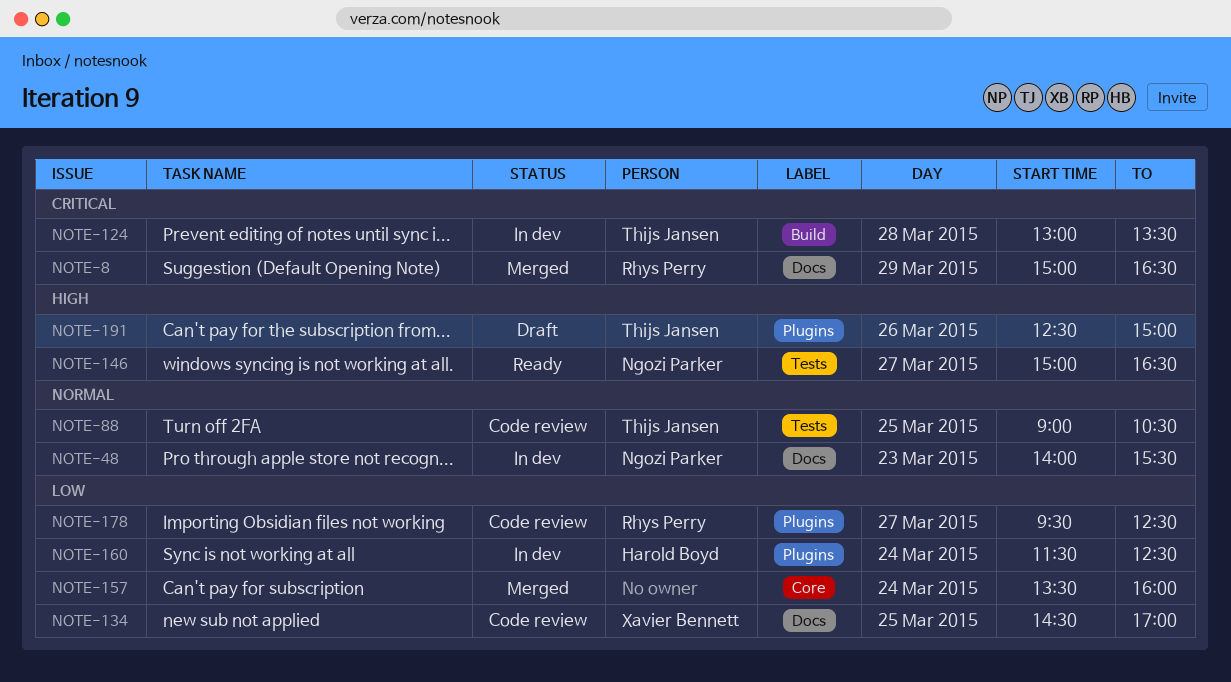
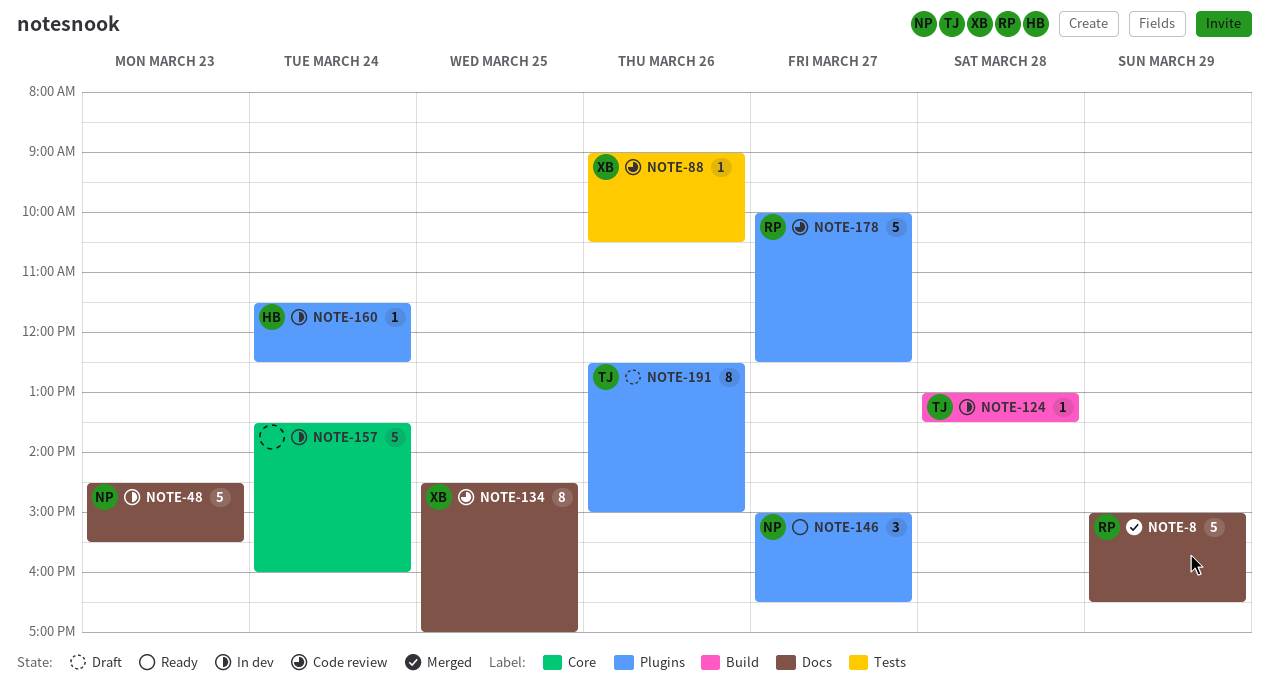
NOTE-48, begins: 14:00 -> 14:30
NOTE-88, owner: Thijs Jansen -> Xavier Bennett
NOTE-88, day: Mar 25 -> Mar 26
NOTE-146, label: Tests -> Plugins
NOTE-157, status: Merged -> In dev
NOTE-178, begins: 09:30 -> 10:00

